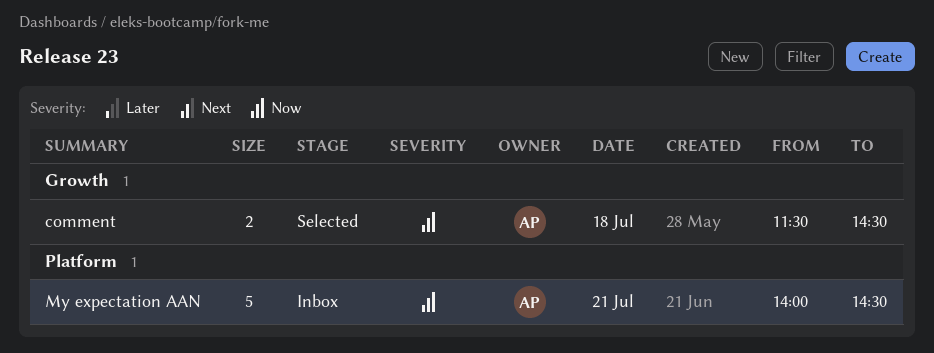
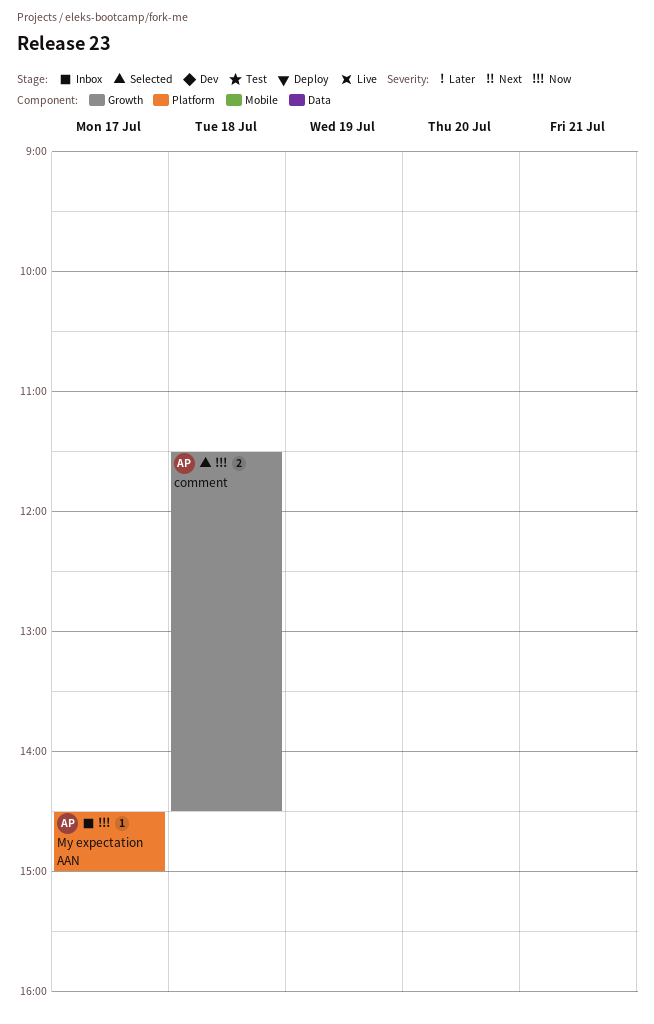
My expectation AAN, estimate: 5 -> 1
My expectation AAN, day: Jul 21 -> Jul 17
My expectation AAN, begins: 14:00 -> 14:30
My expectation AAN, ends: 14:30 -> 15:00

